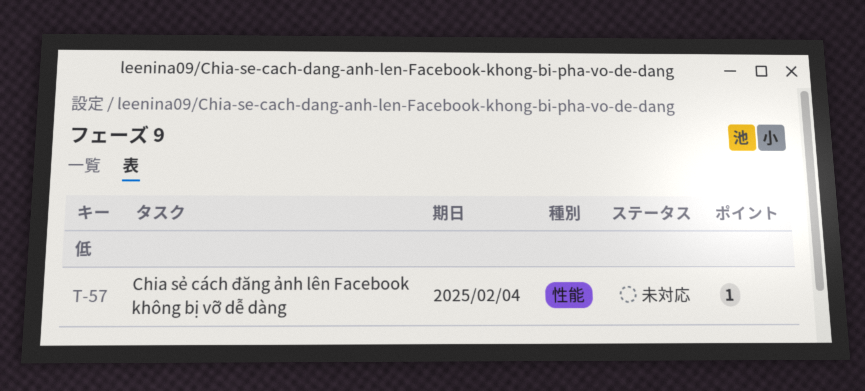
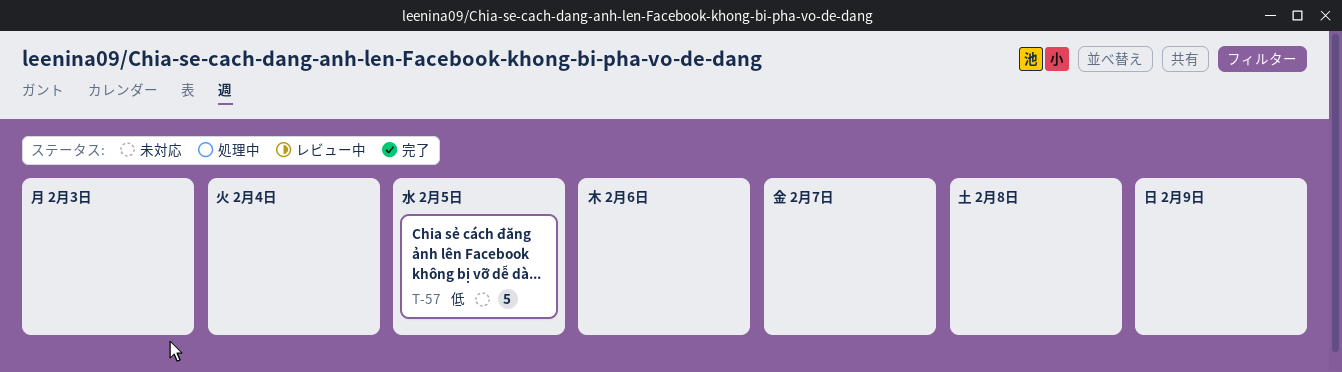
T-57, estimate: 1 -> 5
T-57, due: Feb 4 -> Feb 5

